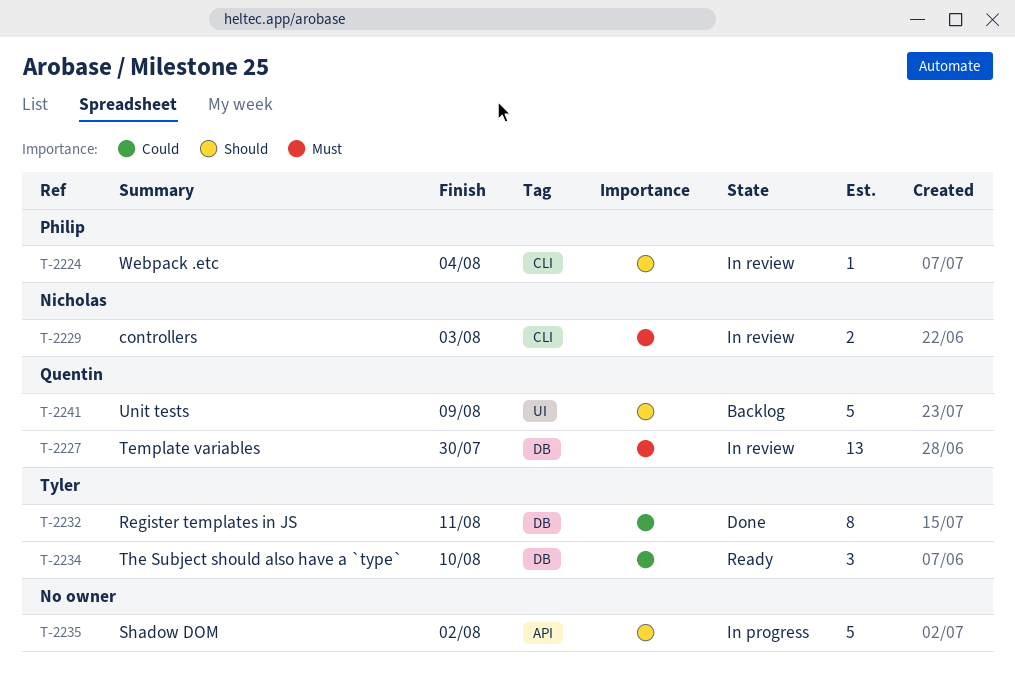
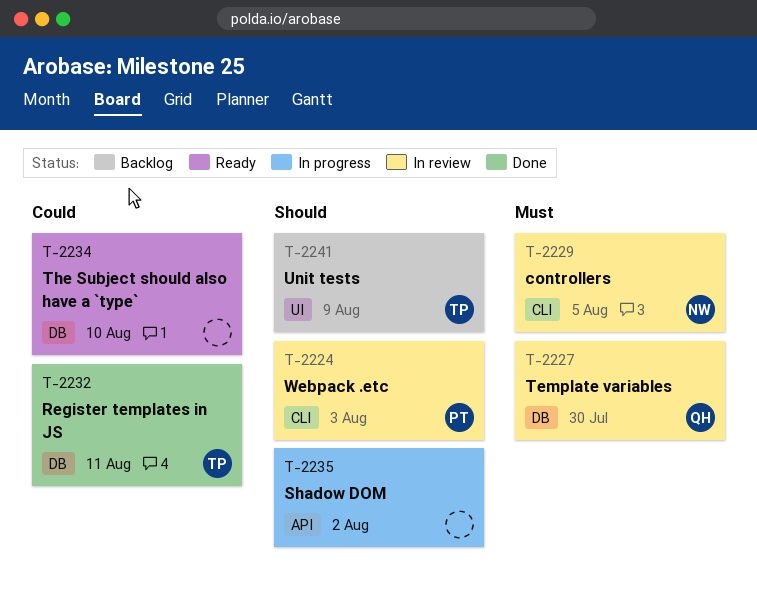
T-2224, due: Aug 4 -> Aug 3
T-2229, due: Aug 3 -> Aug 5
T-2234, owner: Tyler -> none
T-2241, owner: Quentin -> Tyler

